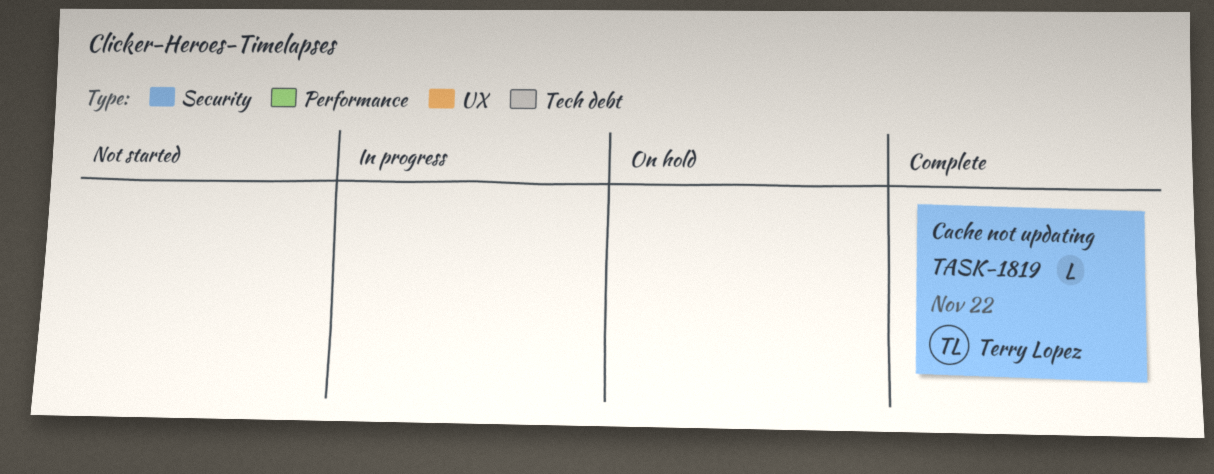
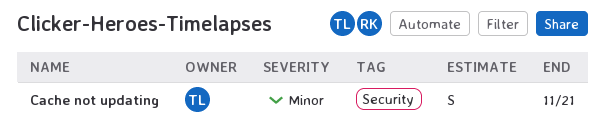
Cache not updating, estimate: L -> S
Cache not updating, due: Nov 22 -> Nov 21

